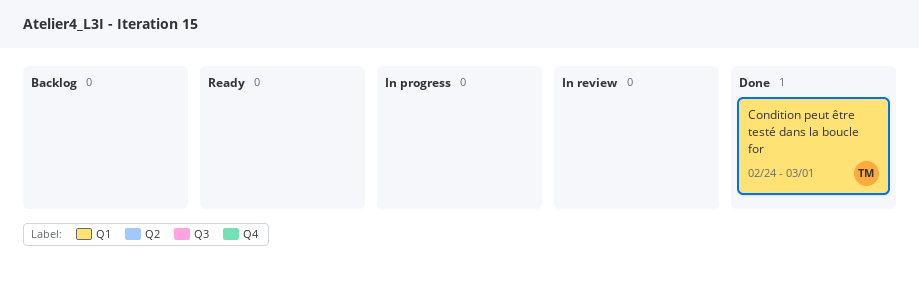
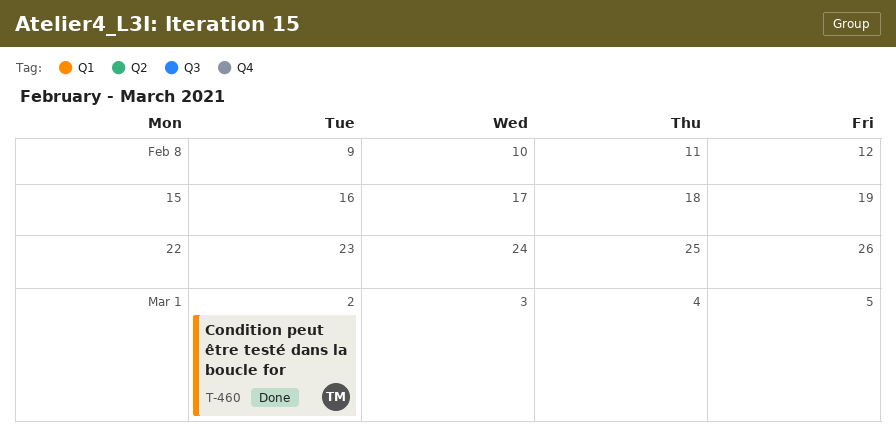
Condition peut être testé dans la boucle for, due: Mar 1 -> Mar 2

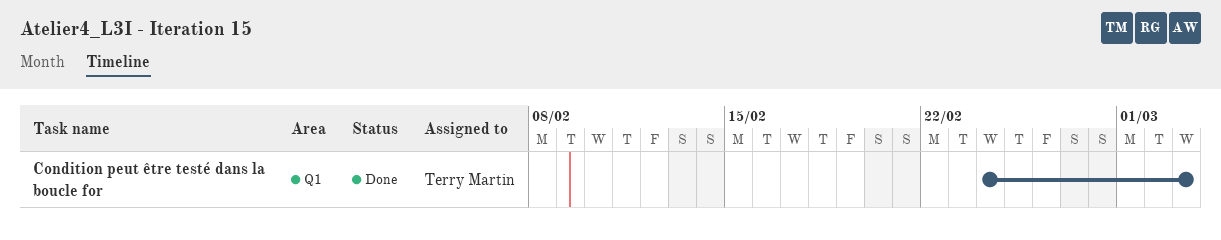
Condition peut être testé dans la boucle for, due: Mar 2 -> Mar 3

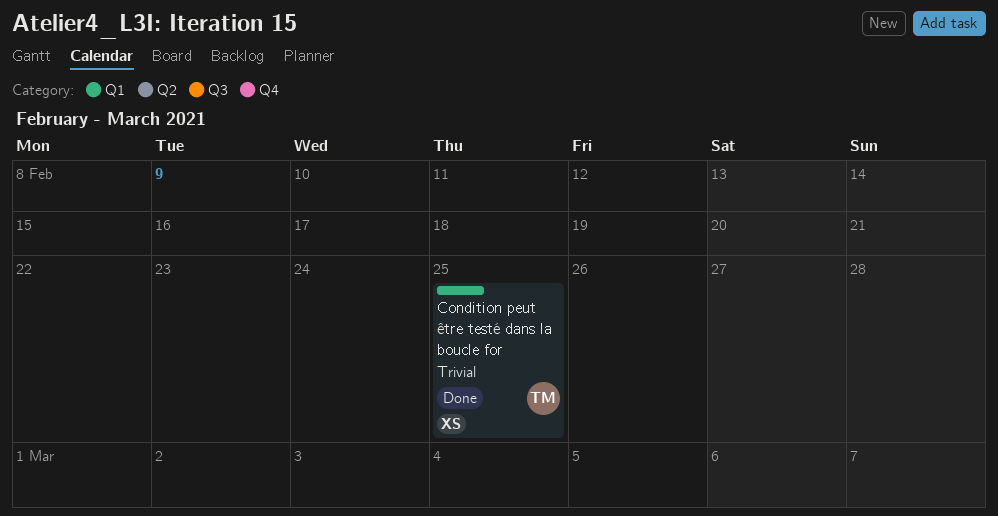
Condition peut être testé dans la boucle for, due: Mar 3 -> Feb 25

